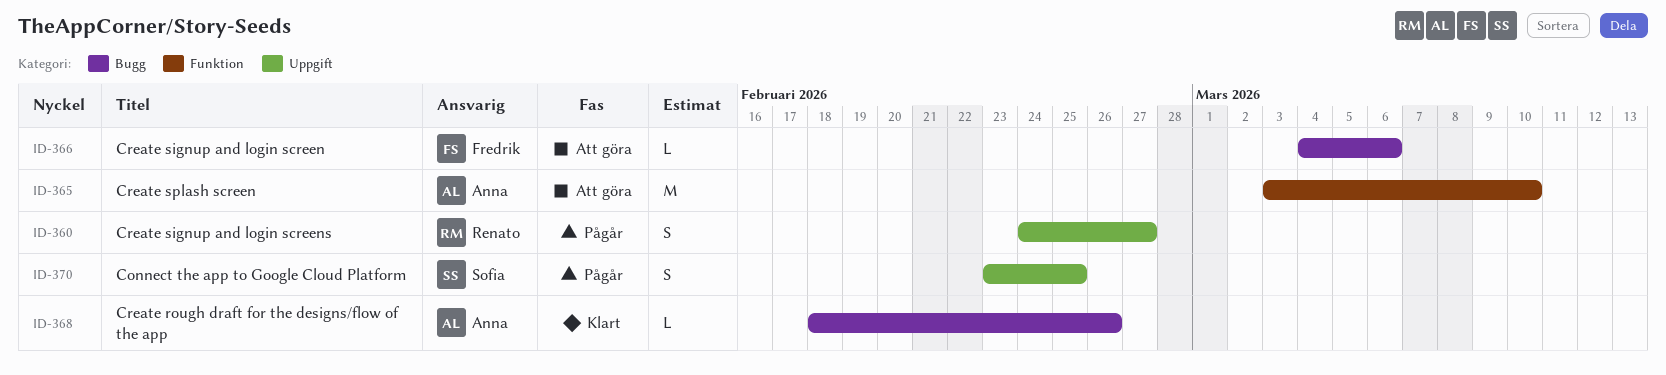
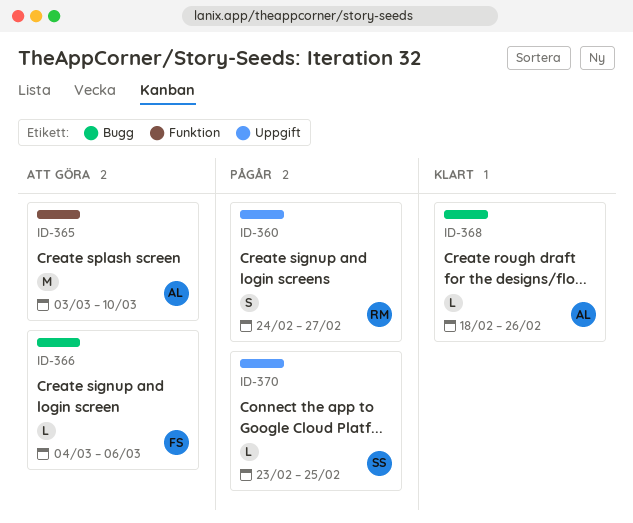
ID-370, estimate: S -> L

